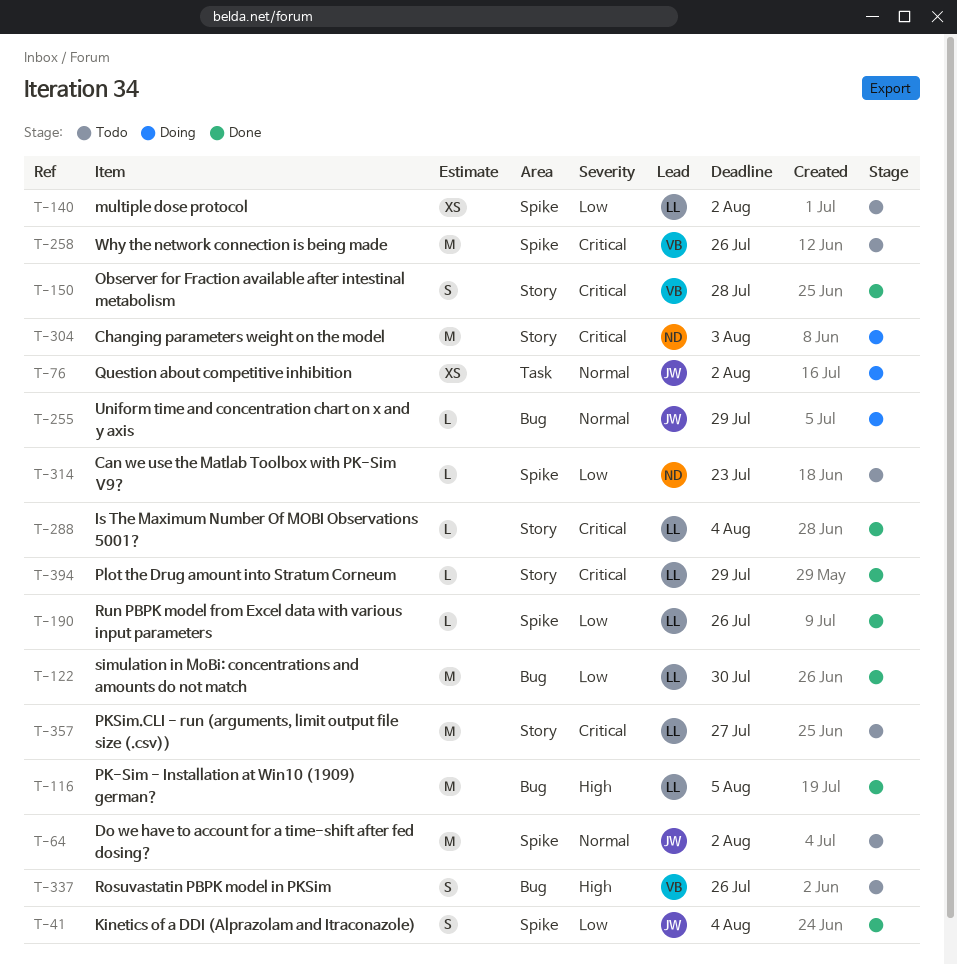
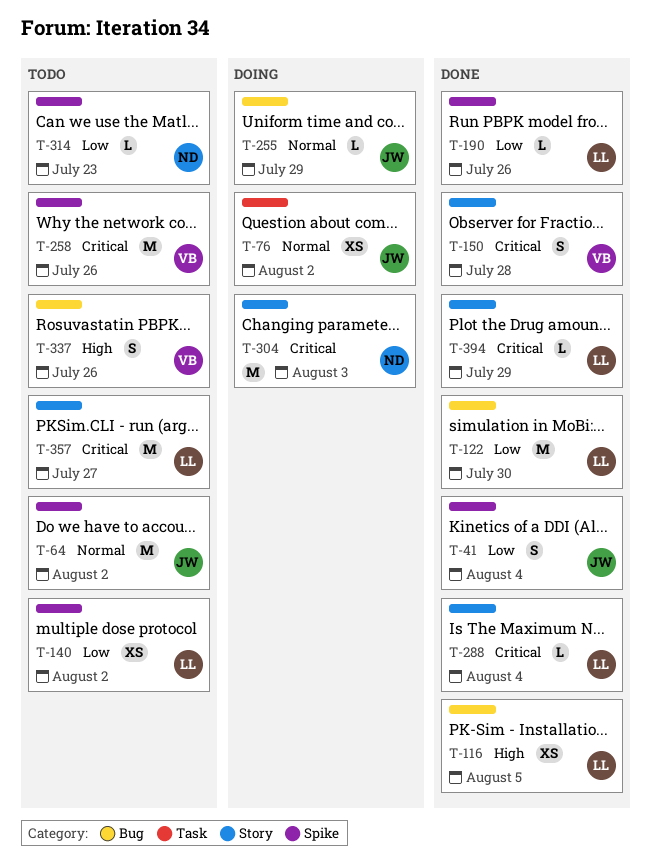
T-116, estimate: M -> XS

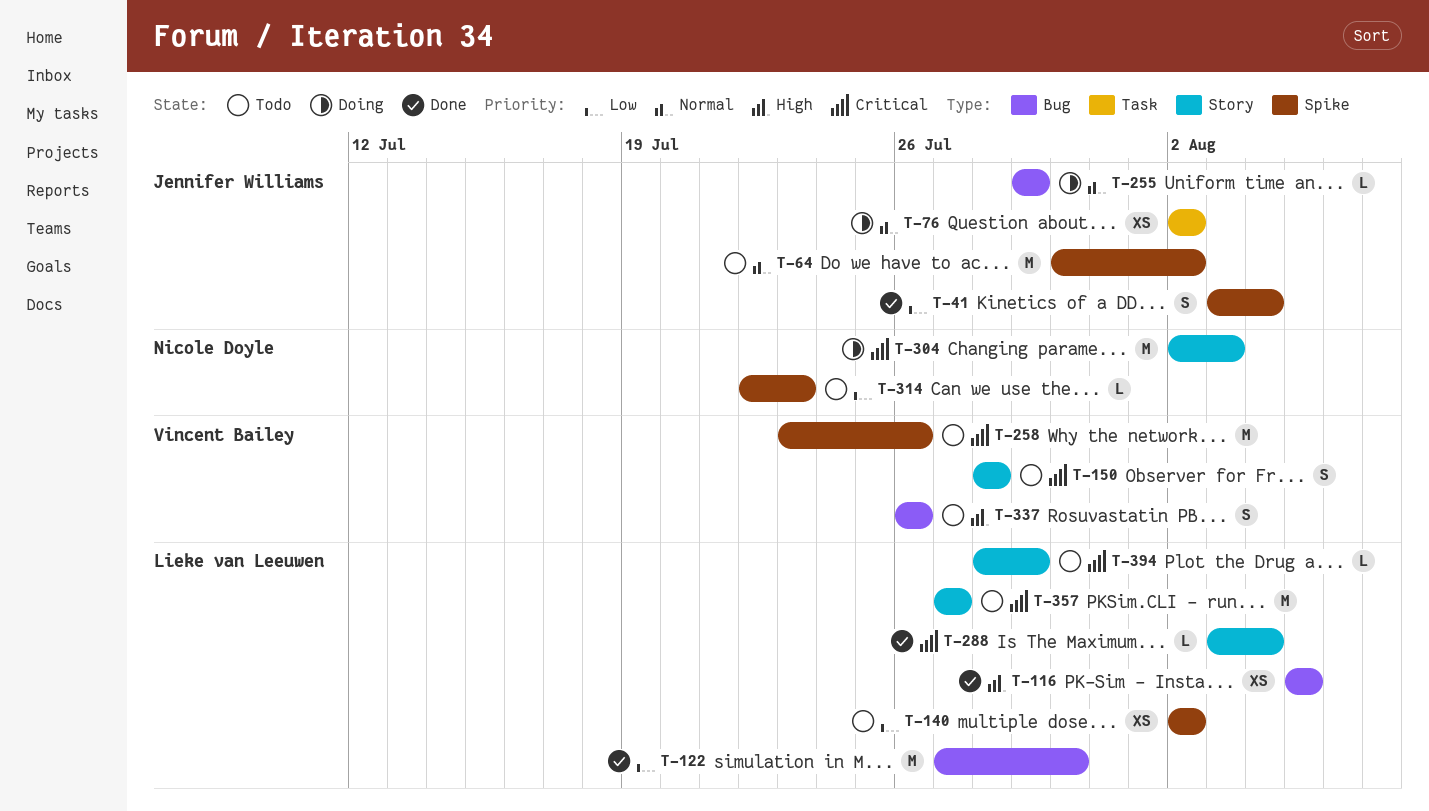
T-150, status: Done -> Todo
T-190: present -> none
T-394, status: Done -> Todo

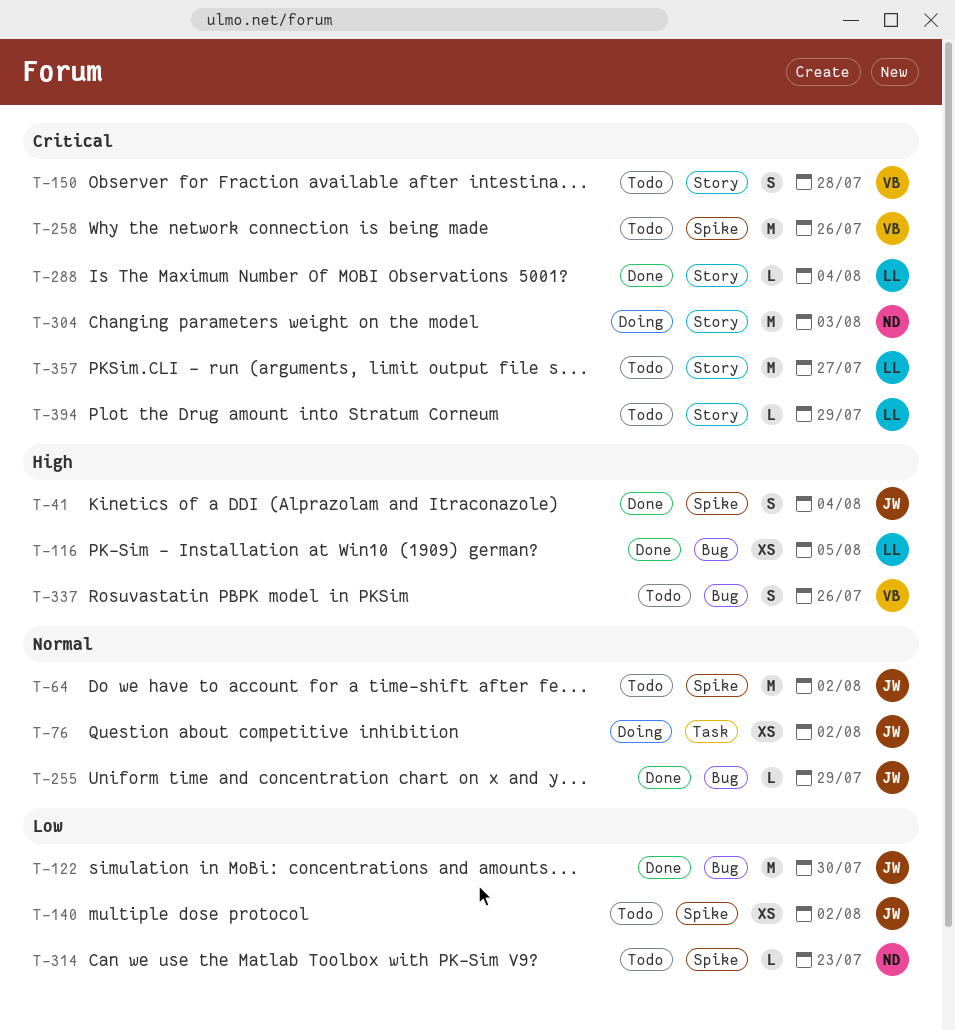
T-41, priority: Low -> High
T-122, owner: Lieke van Leeuwen -> Jennifer Williams
T-140, owner: Lieke van Leeuwen -> Jennifer Williams
T-255, status: Doing -> Done

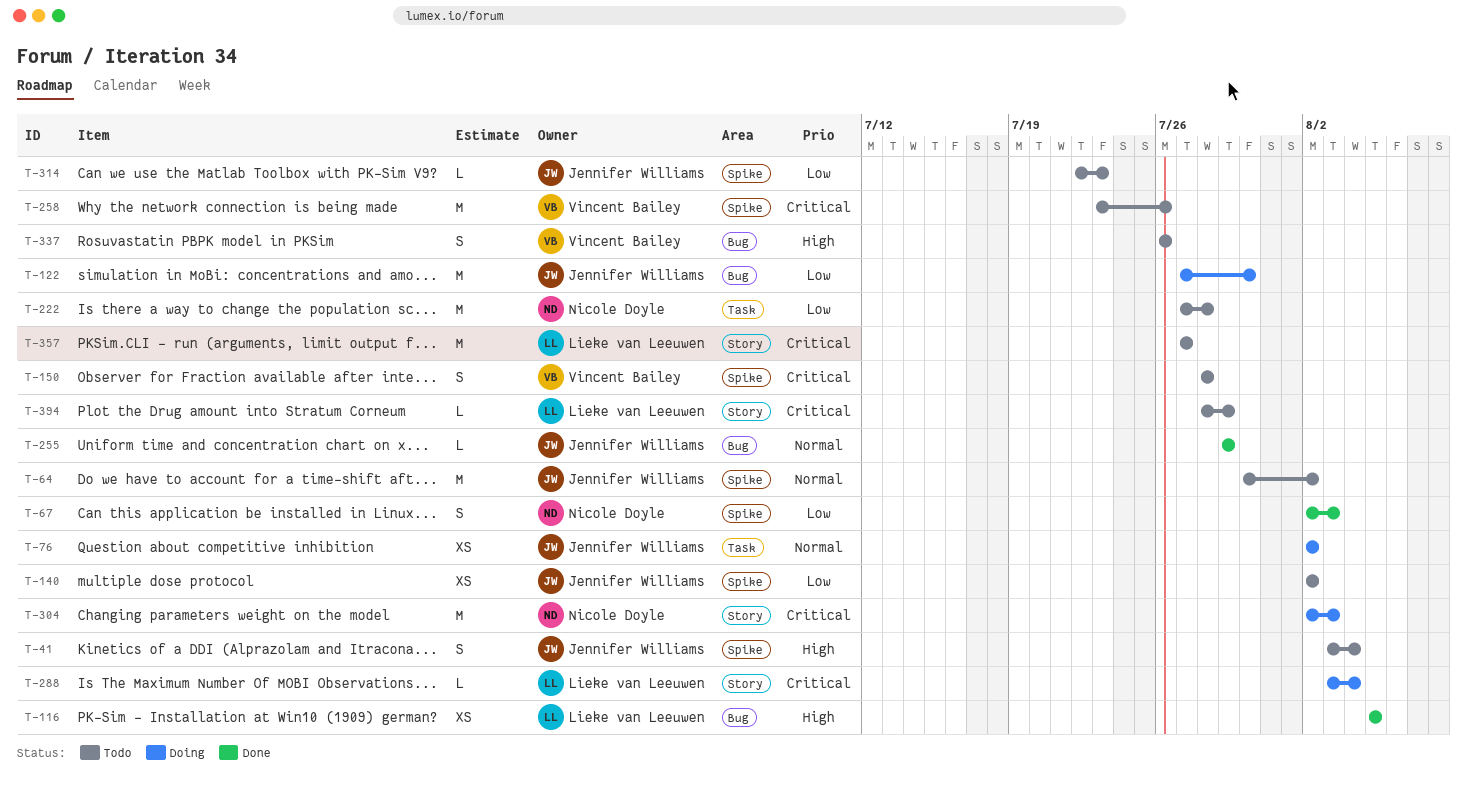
T-41, status: Done -> Todo
T-67: none -> present
T-122, status: Done -> Doing
T-150, label: Story -> Spike
T-222: none -> present
T-288, status: Done -> Doing
T-314, owner: Nicole Doyle -> Jennifer Williams

